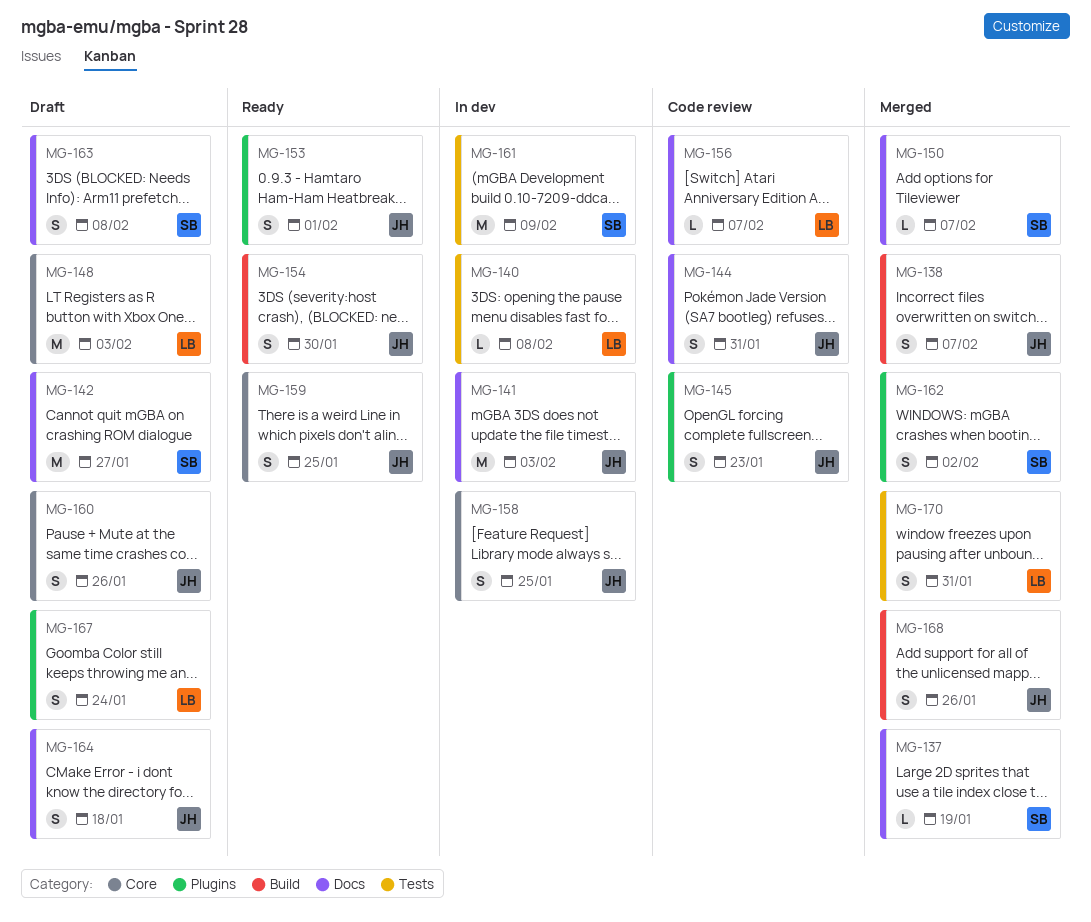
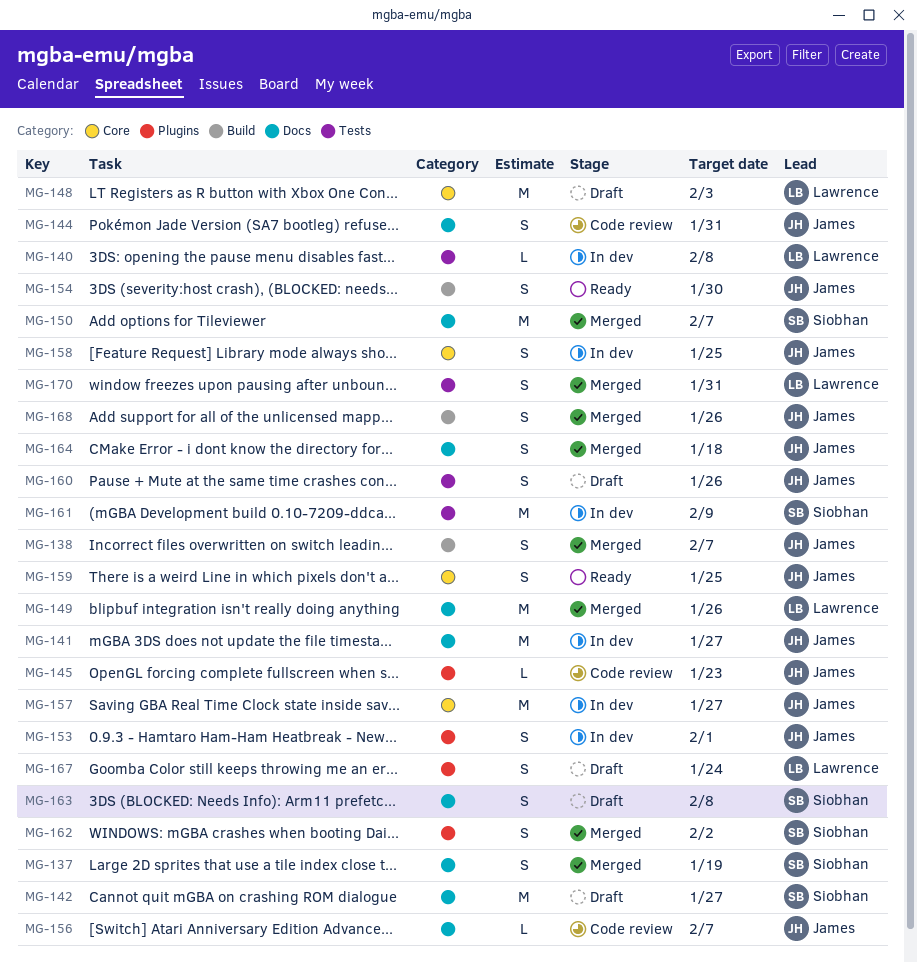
MG-137, estimate: L -> S
MG-141, due: Feb 3 -> Jan 27
MG-145, estimate: S -> L
MG-149: none -> present
MG-150, estimate: L -> M
MG-153, status: Ready -> In dev
MG-156, owner: Lawrence -> James
MG-157: none -> present
MG-160, label: Core -> Tests
MG-164, status: Draft -> Merged

